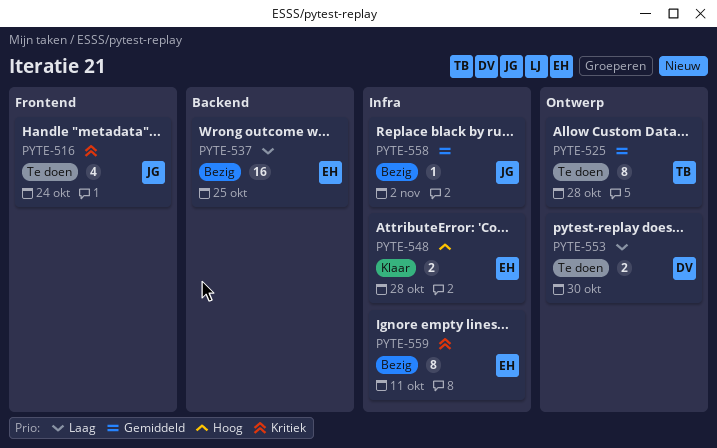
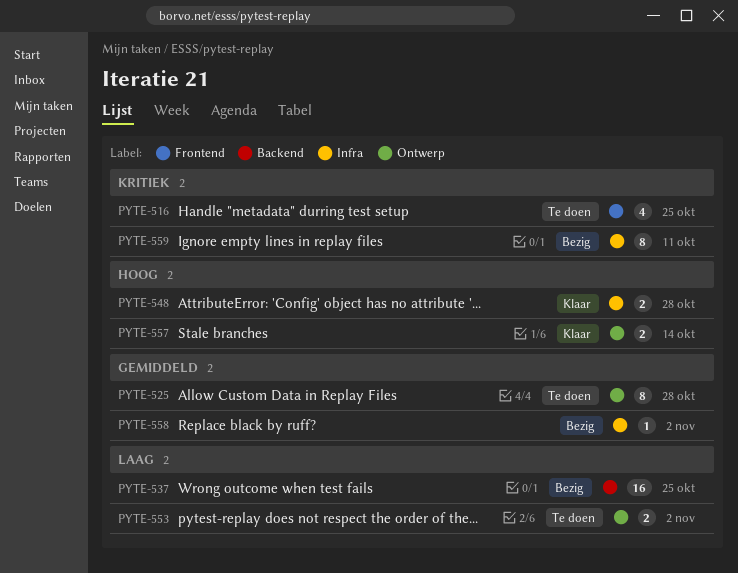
PYTE-516, due: Oct 24 -> Oct 25
PYTE-553, due: Oct 30 -> Nov 2
PYTE-557: none -> present

